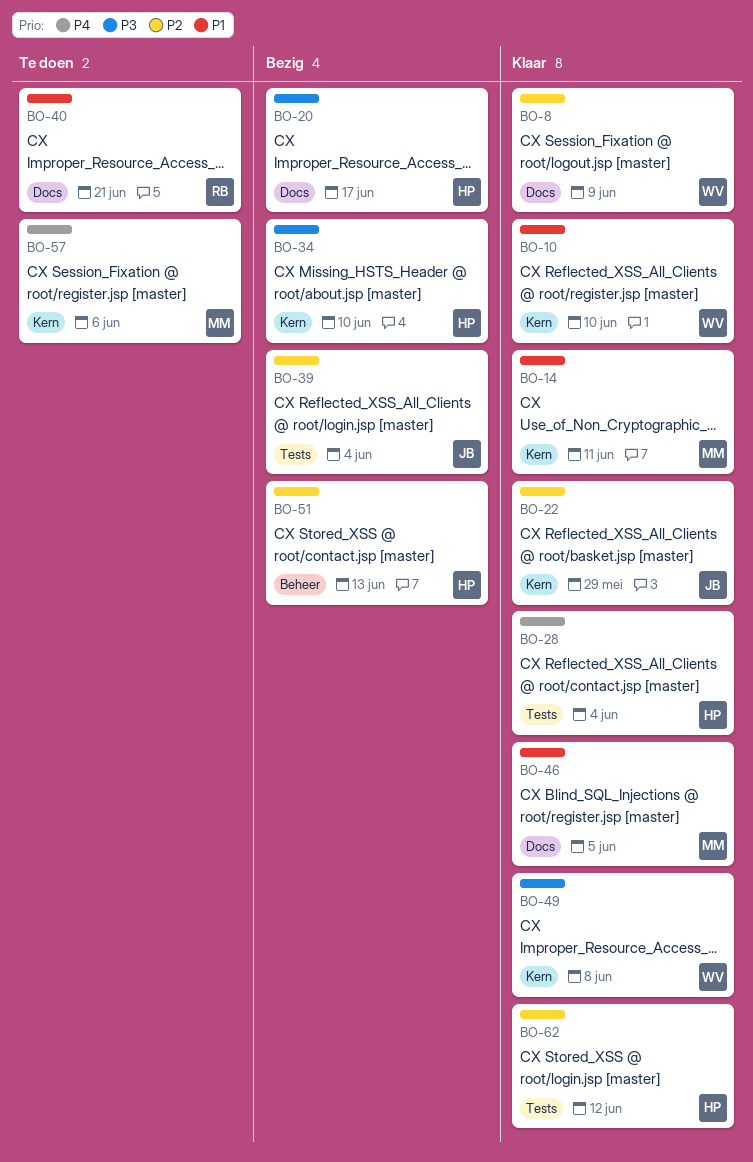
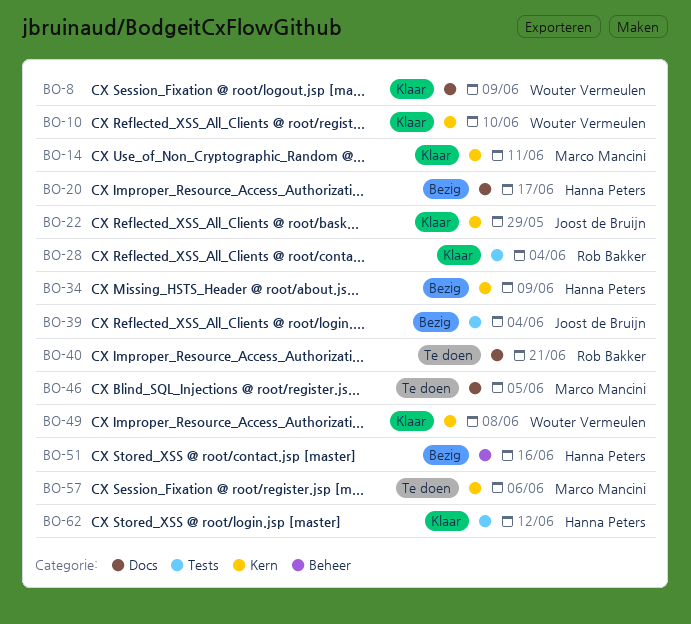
BO-28, owner: Hanna Peters -> Rob Bakker
BO-34, due: Jun 10 -> Jun 9
BO-46, status: Klaar -> Te doen
BO-51, due: Jun 13 -> Jun 16

